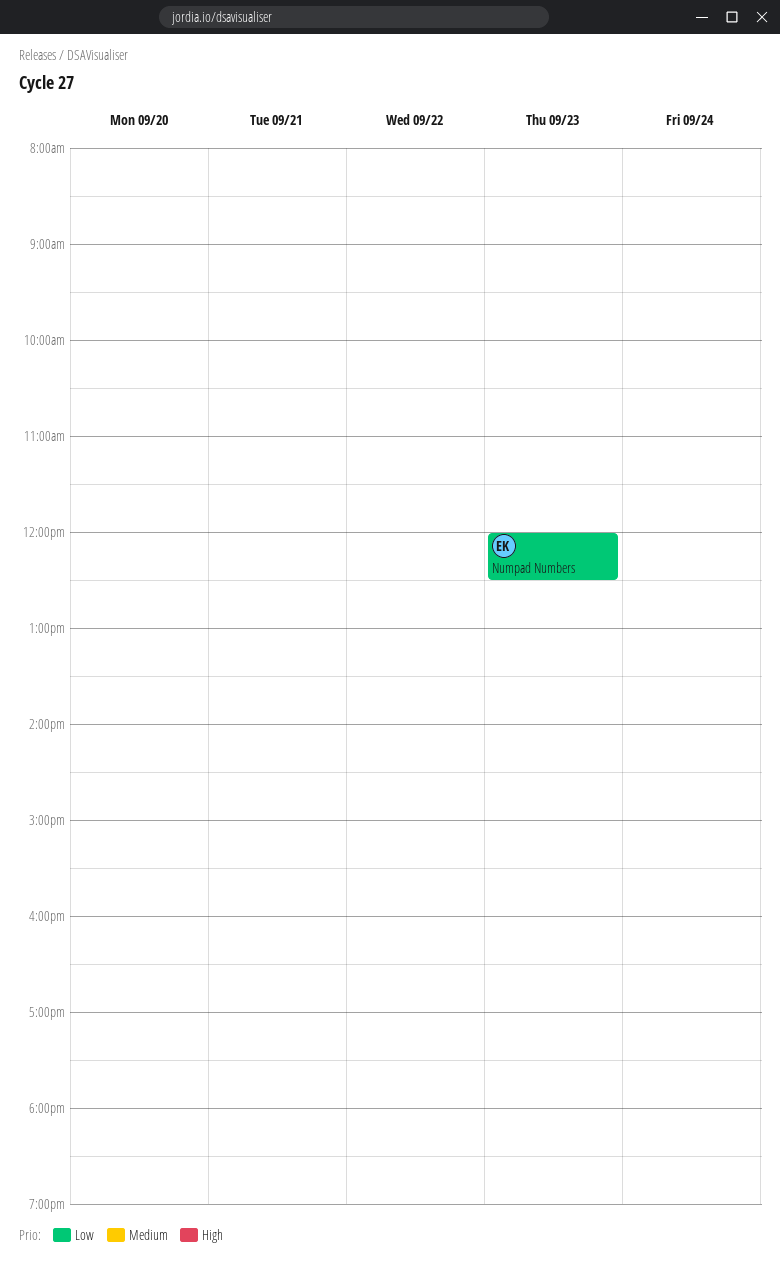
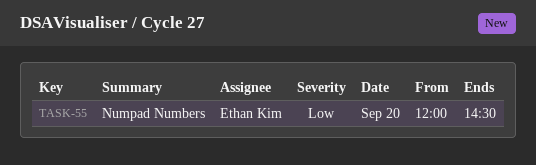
Numpad Numbers, day: Sep 23 -> Sep 20
Numpad Numbers, ends: 12:30 -> 14:30

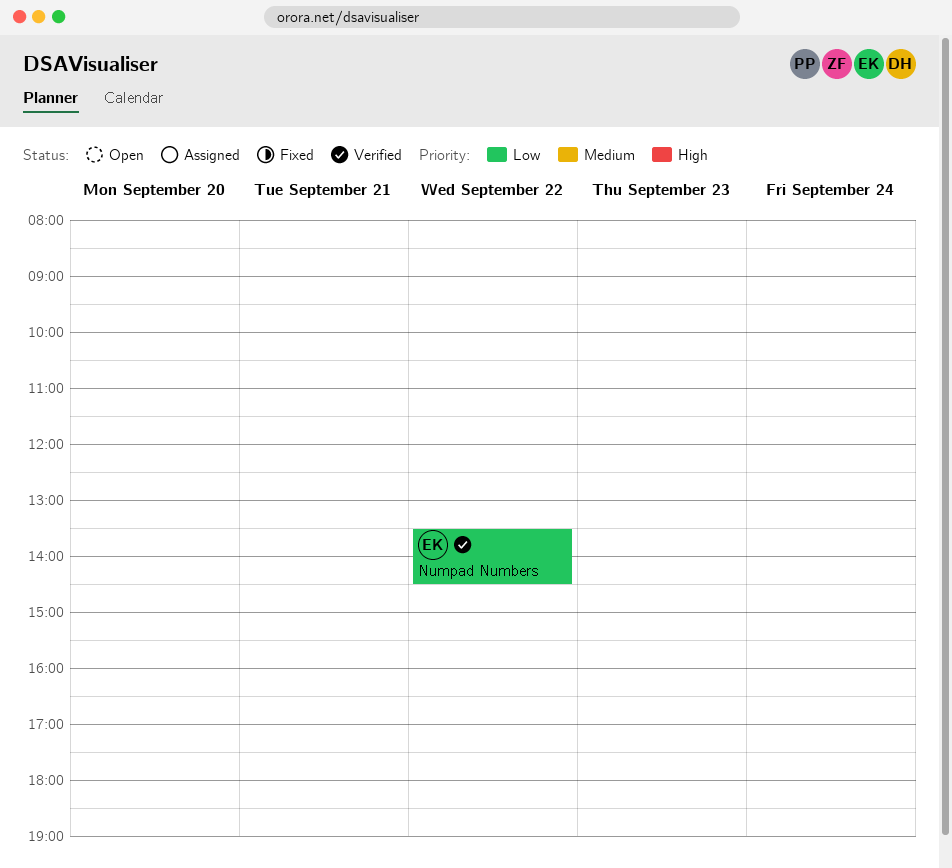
Numpad Numbers, day: Sep 20 -> Sep 22
Numpad Numbers, begins: 12:00 -> 13:30

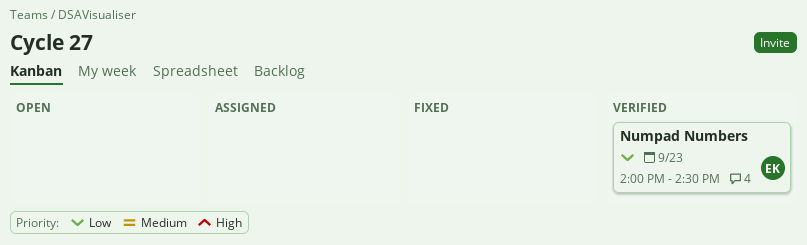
Numpad Numbers, day: Sep 22 -> Sep 23
Numpad Numbers, begins: 13:30 -> 14:00

